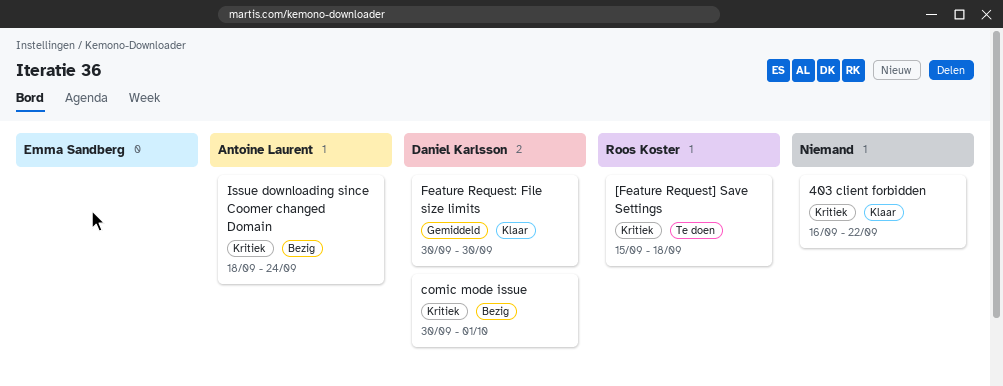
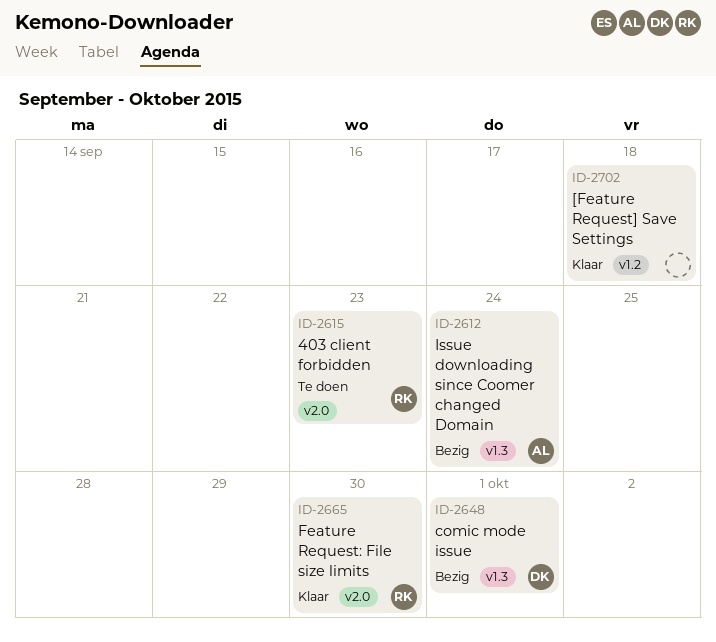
403 client forbidden, status: Klaar -> Te doen
403 client forbidden, owner: none -> Roos Koster
403 client forbidden, due: Sep 22 -> Sep 23
[Feature Request] Save Settings, status: Te doen -> Klaar
[Feature Request] Save Settings, owner: Roos Koster -> none
Feature Request: File size limits, owner: Daniel Karlsson -> Roos Koster

